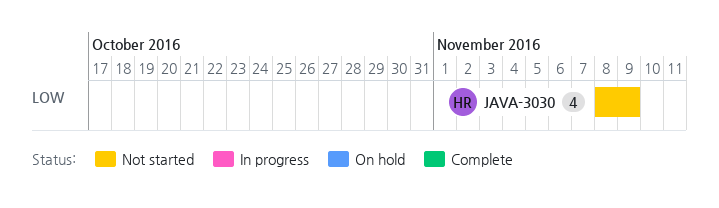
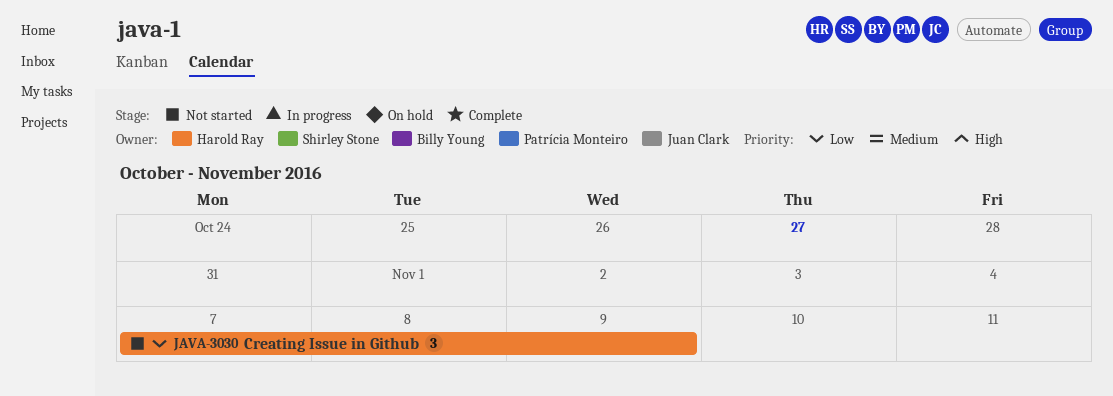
JAVA-3030, estimate: 4 -> 3
JAVA-3030, start: Nov 8 -> Nov 7

